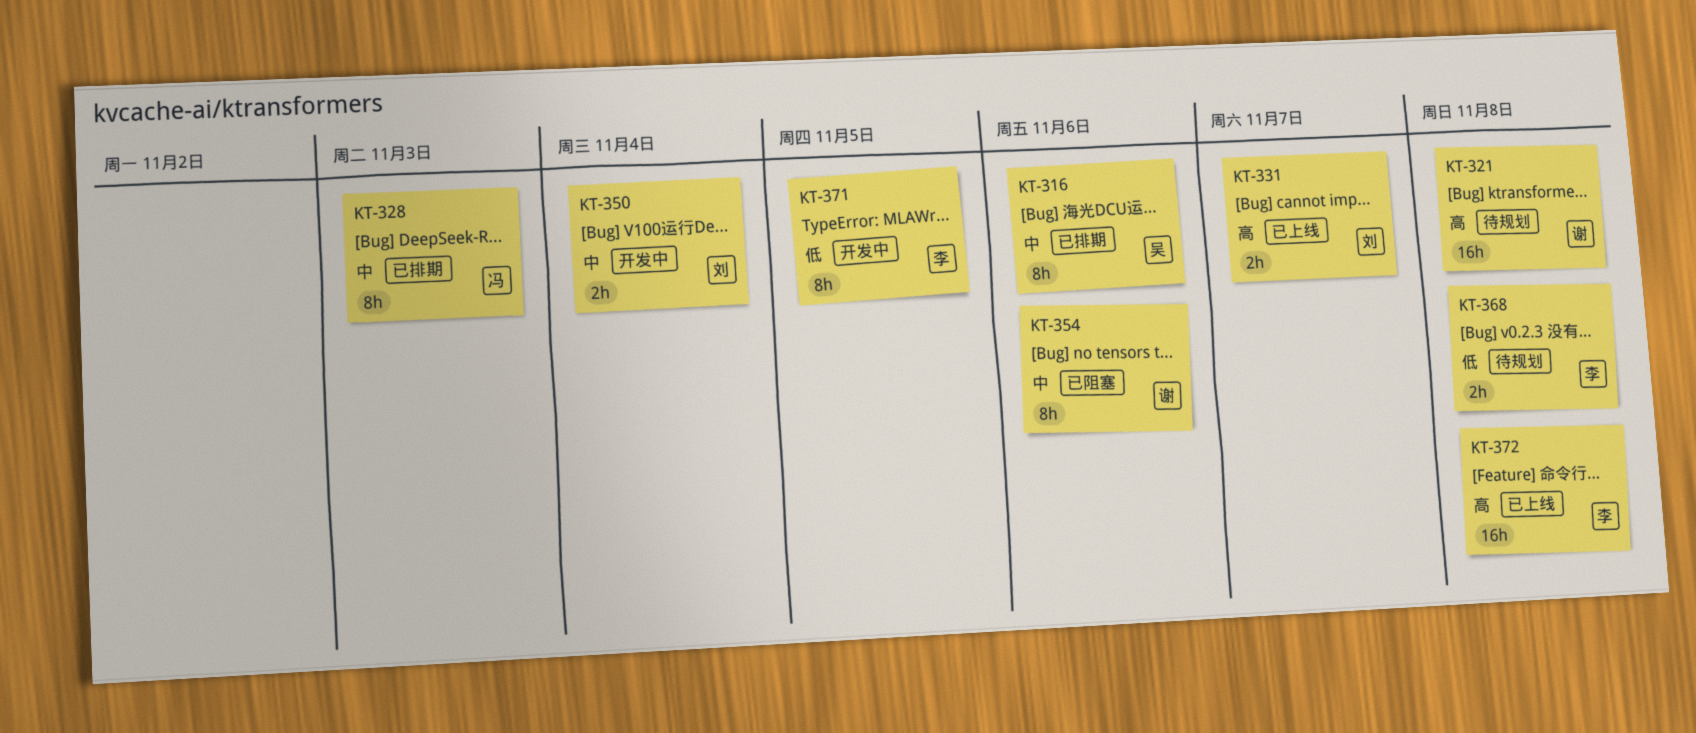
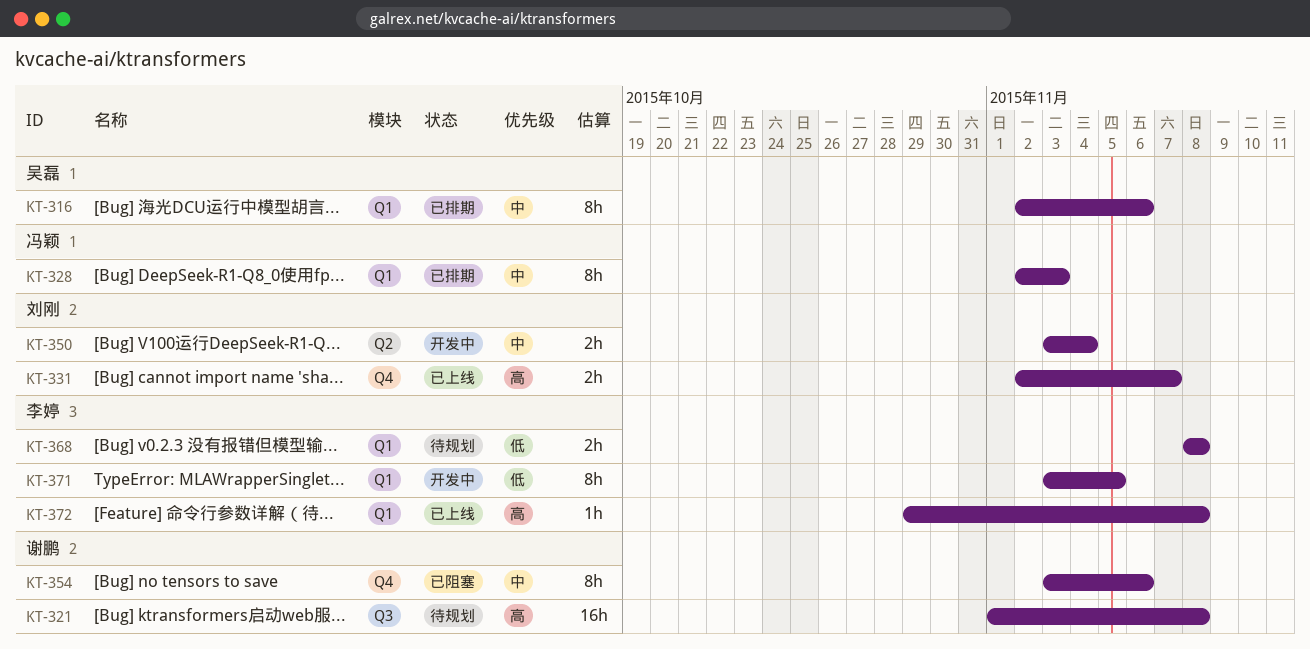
KT-372, estimate: 16h -> 1h

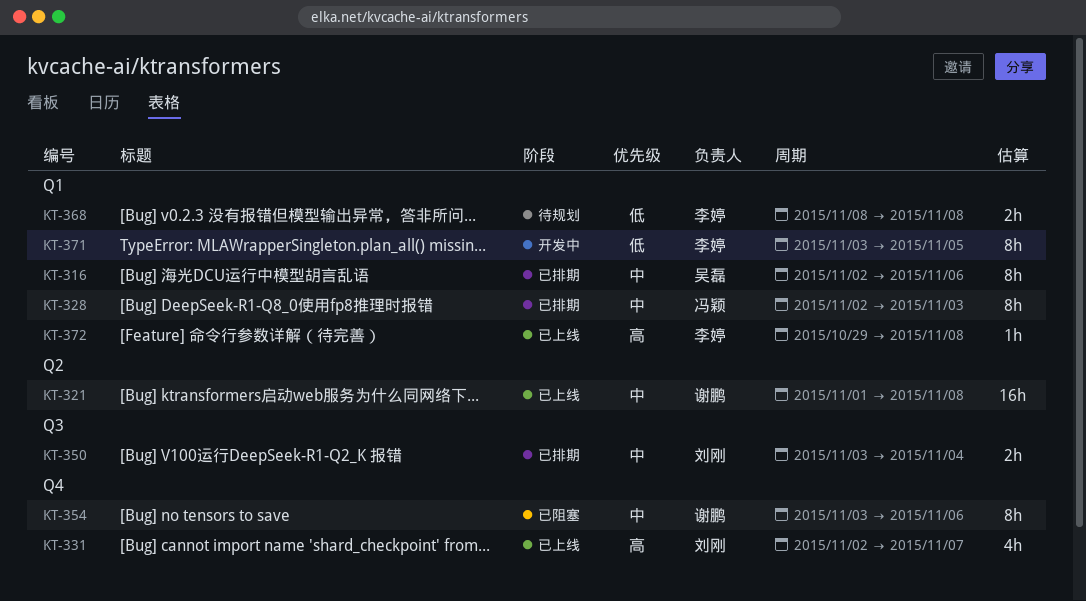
KT-321, status: 待规划 -> 已上线
KT-321, priority: 高 -> 中
KT-321, label: Q3 -> Q2
KT-331, estimate: 2h -> 4h
KT-350, status: 开发中 -> 已排期
KT-350, label: Q2 -> Q3

